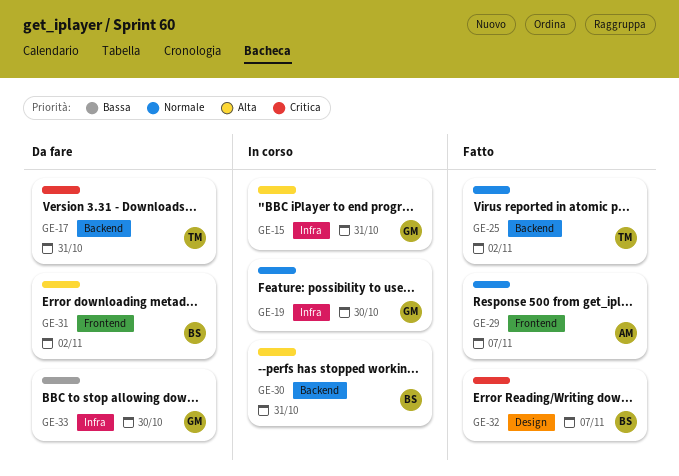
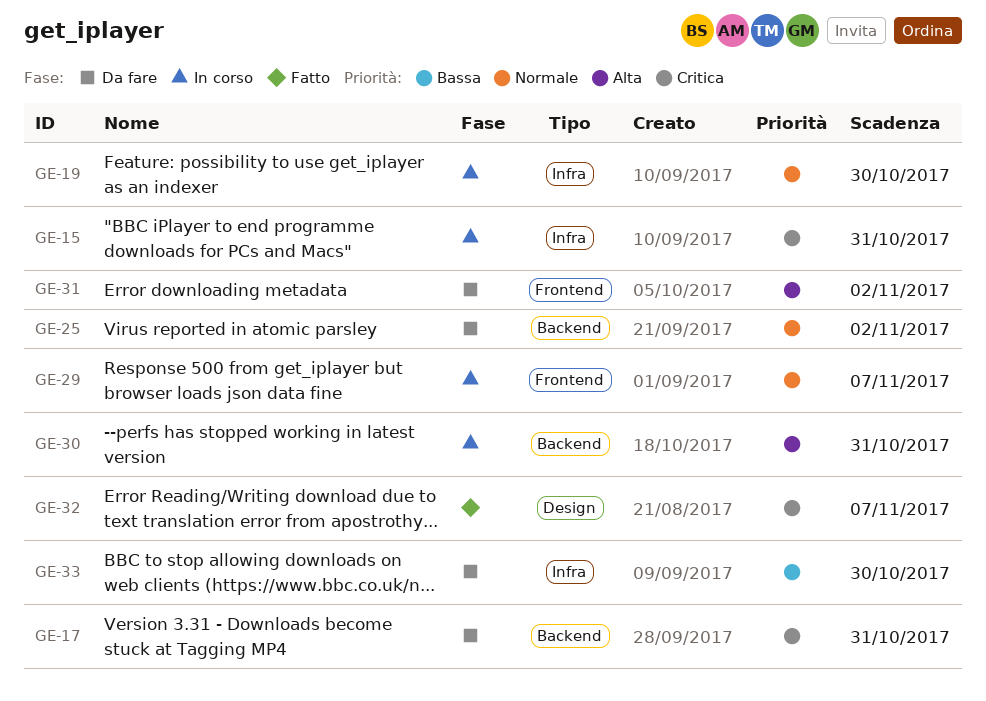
GE-15, priority: Alta -> Critica
GE-25, status: Fatto -> Da fare
GE-29, status: Fatto -> In corso

